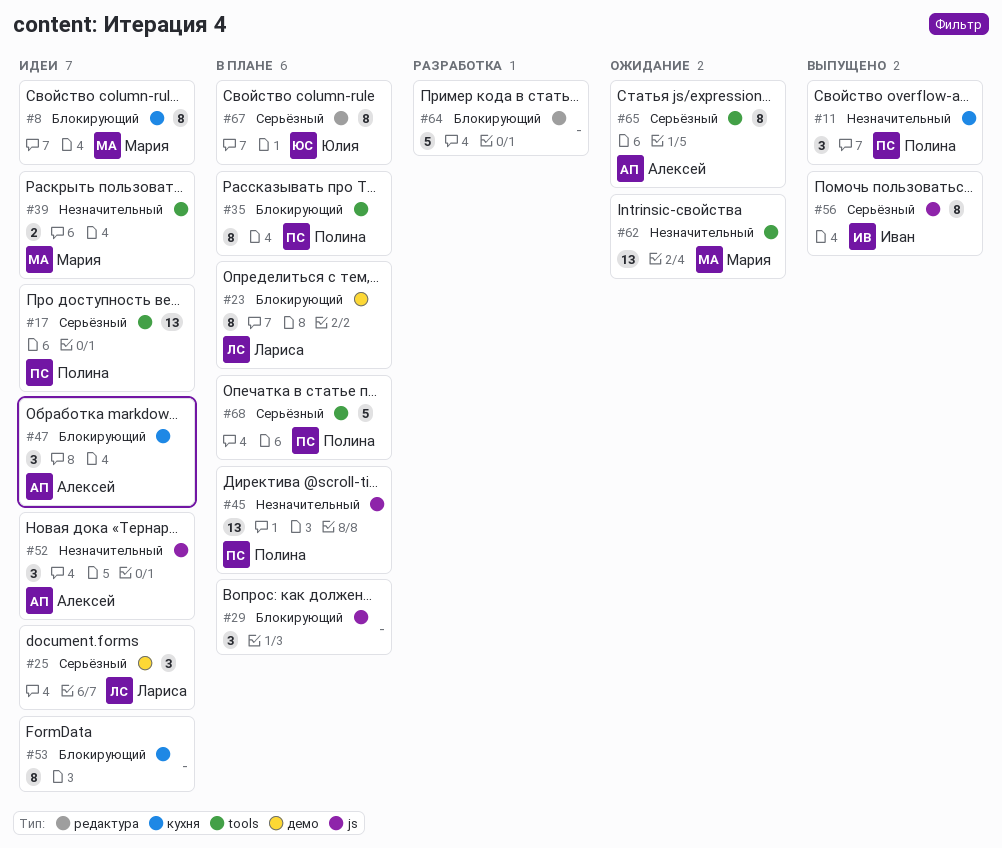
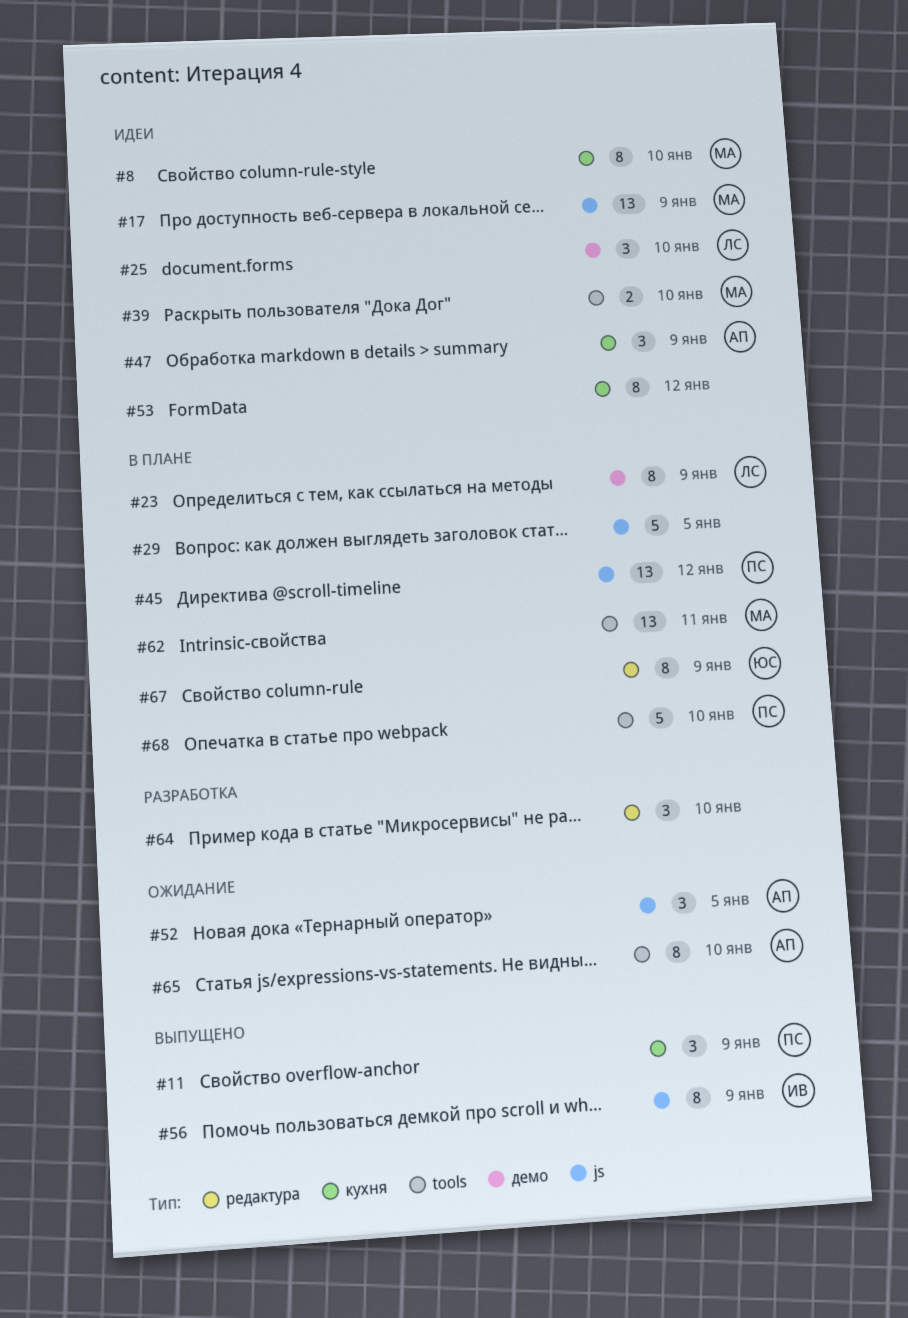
#17, owner: Полина -> Мария
#17, label: tools -> js
#29, estimate: 3 -> 5
#35: present -> none
#52, status: Идеи -> Ожидание
#62, status: Ожидание -> В плане
#64, estimate: 5 -> 3

